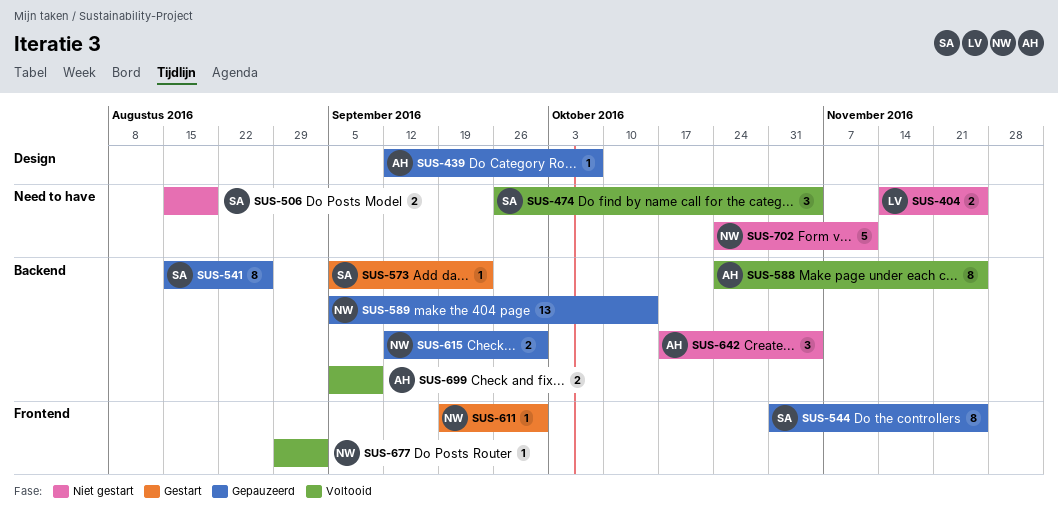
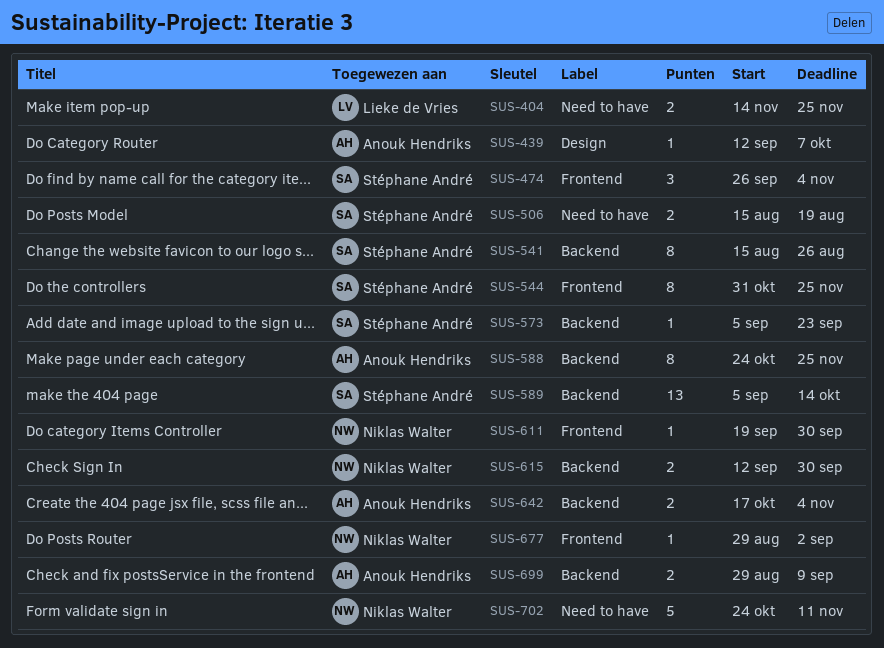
SUS-474, label: Need to have -> Frontend
SUS-589, owner: Niklas Walter -> Stéphane André
SUS-642, estimate: 3 -> 2
SUS-699, start: Sep 5 -> Aug 29

